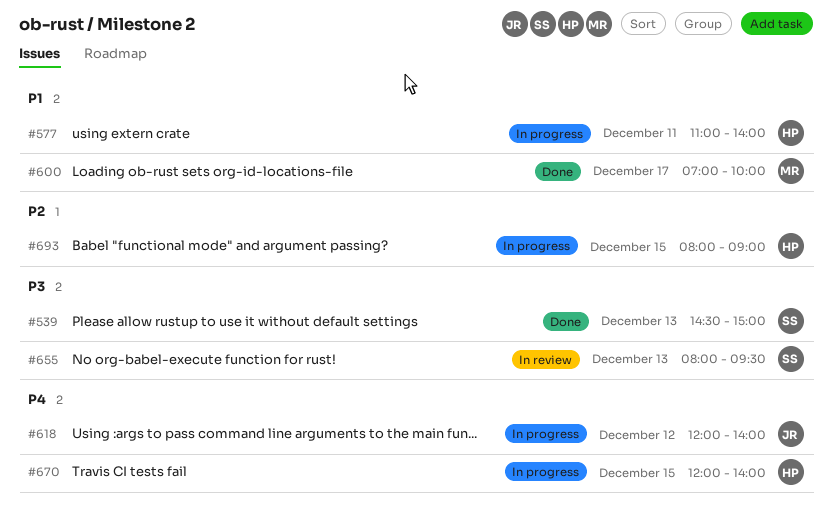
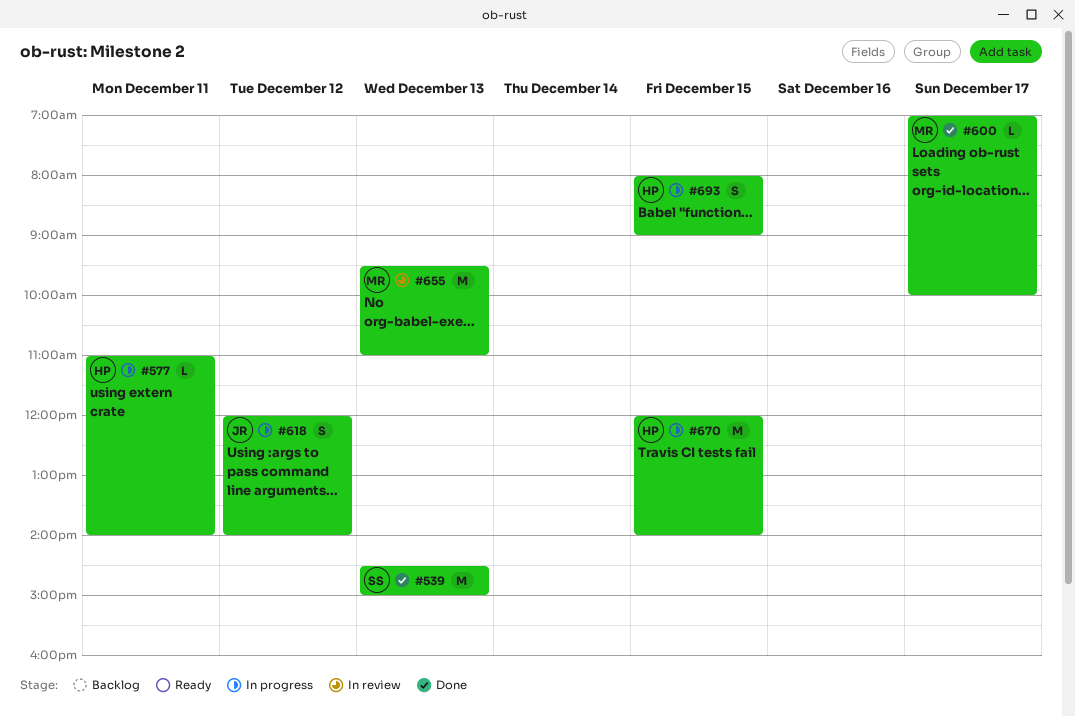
#655, owner: SS -> MR
#655, begins: 08:00 -> 09:30
#655, ends: 09:30 -> 11:00

